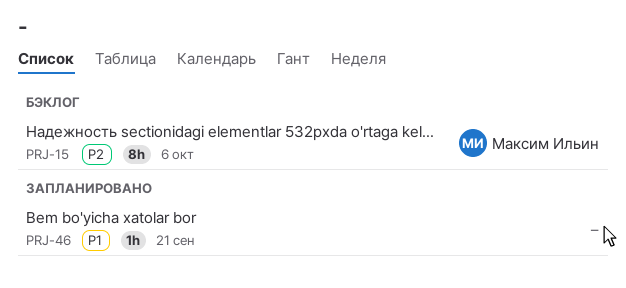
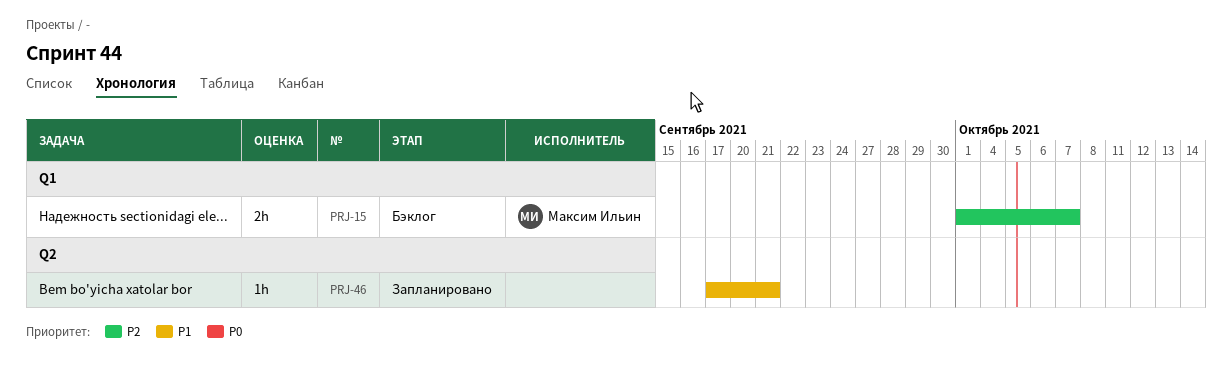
PRJ-15, estimate: 8h -> 2h
PRJ-15, due: Oct 6 -> Oct 7

